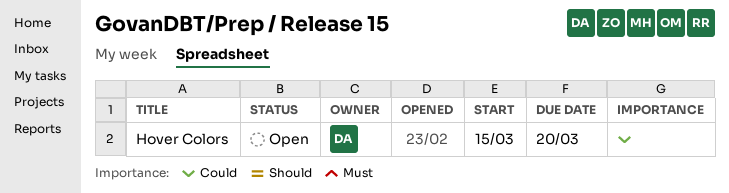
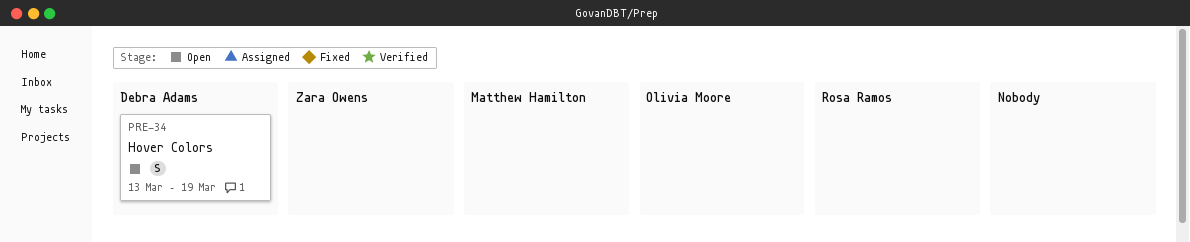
Hover Colors, start: Mar 15 -> Mar 13
Hover Colors, due: Mar 20 -> Mar 19

